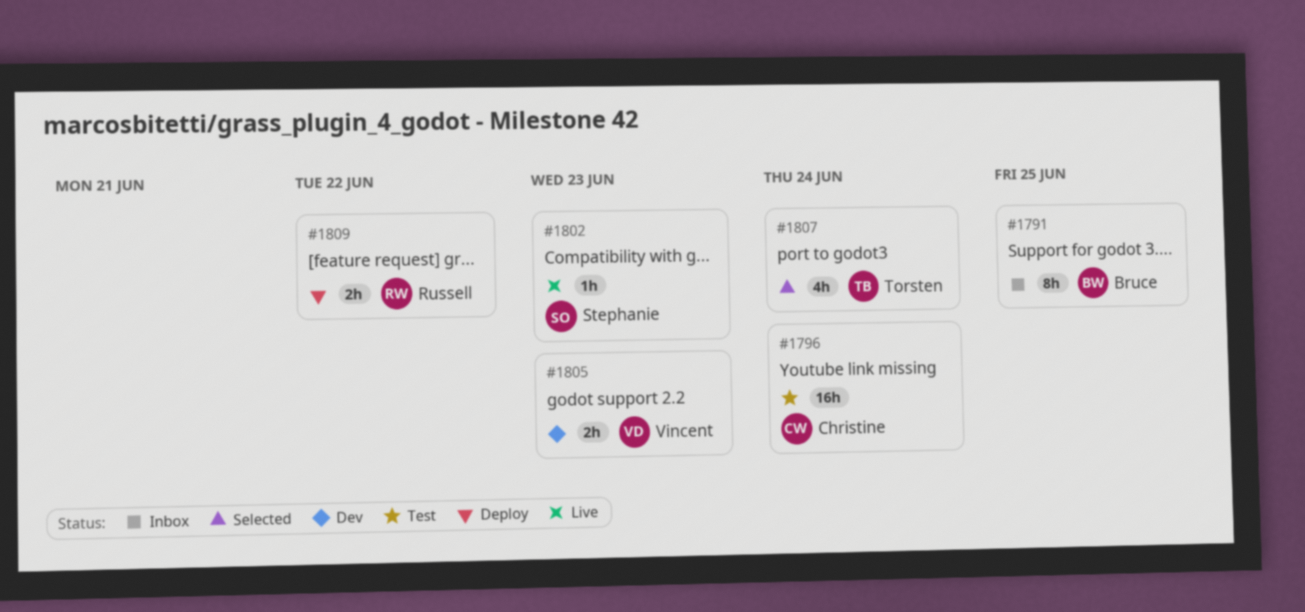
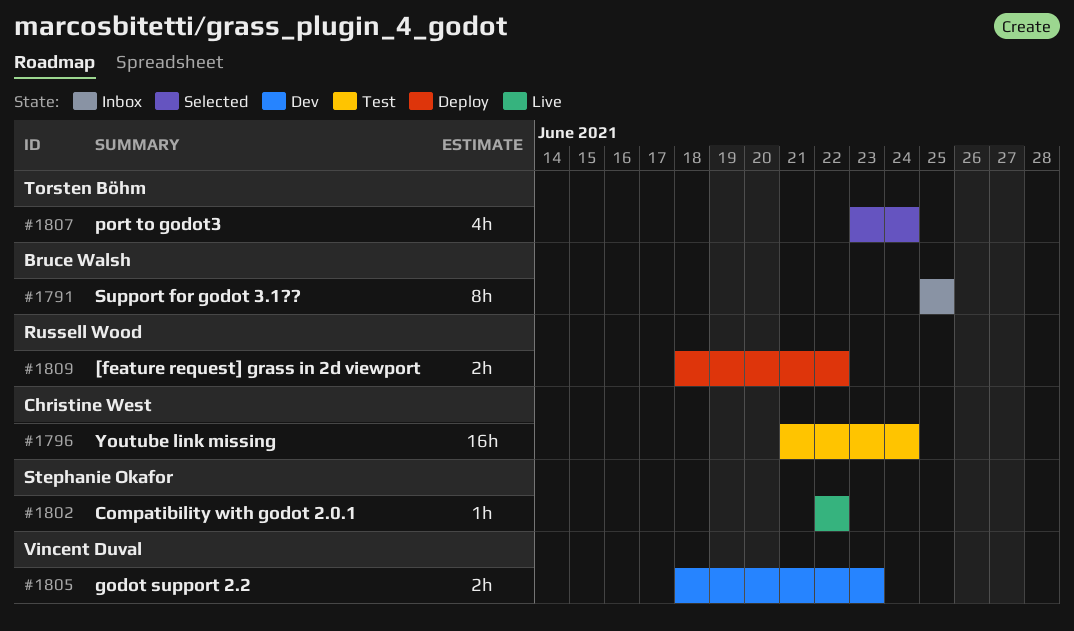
#1802, due: Jun 23 -> Jun 22

